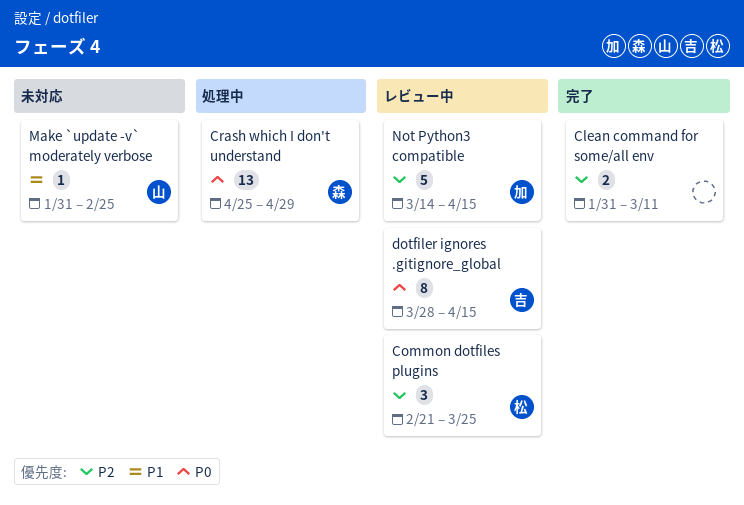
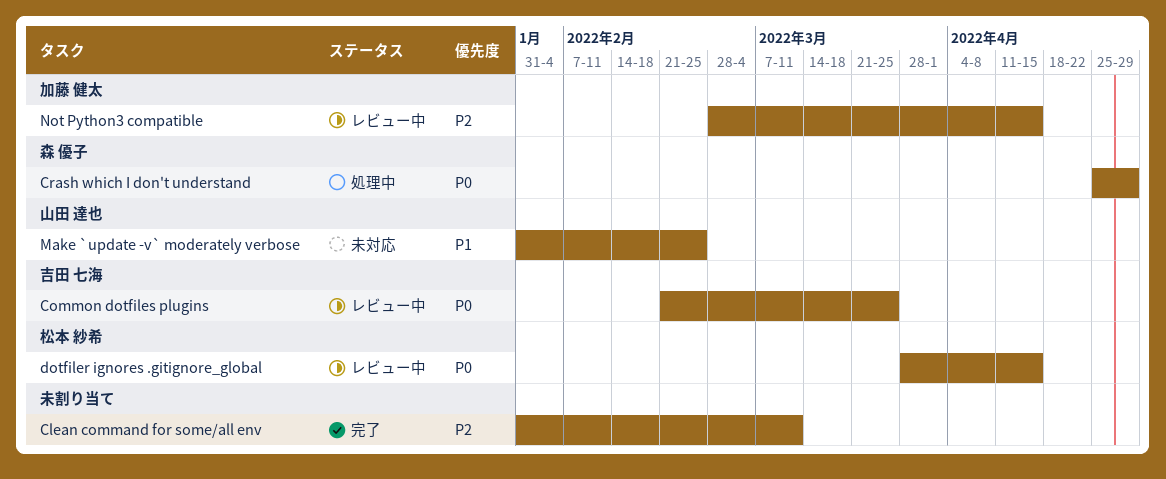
Common dotfiles plugins, owner: 松本 紗希 -> 吉田 七海
Common dotfiles plugins, priority: P2 -> P0
dotfiler ignores .gitignore_global, owner: 吉田 七海 -> 松本 紗希
Not Python3 compatible, start: Mar 14 -> Feb 28

